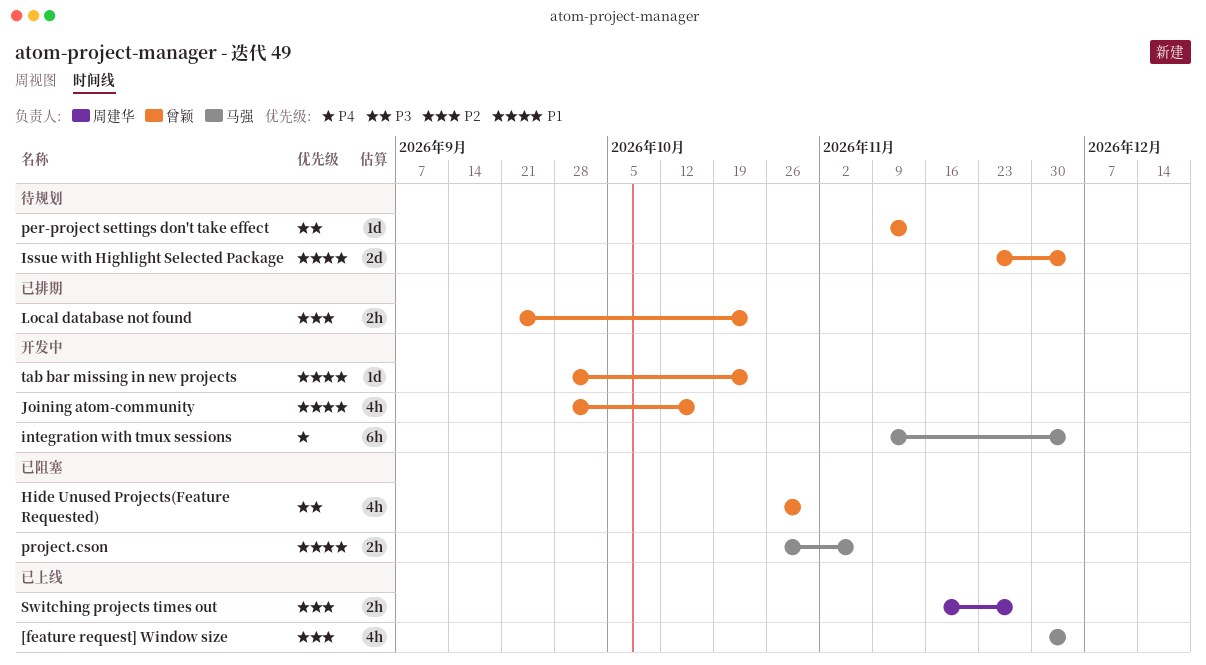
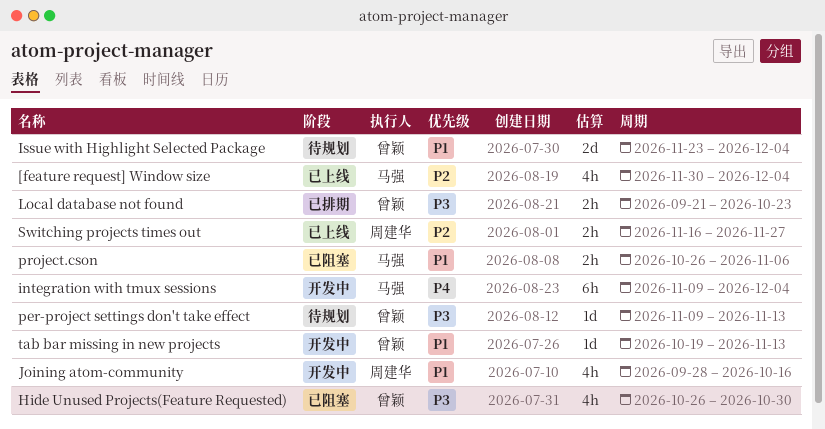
Joining atom-community, owner: 曾颖 -> 周建华
Local database not found, priority: P2 -> P3
tab bar missing in new projects, start: Sep 28 -> Oct 19
tab bar missing in new projects, due: Oct 23 -> Nov 13

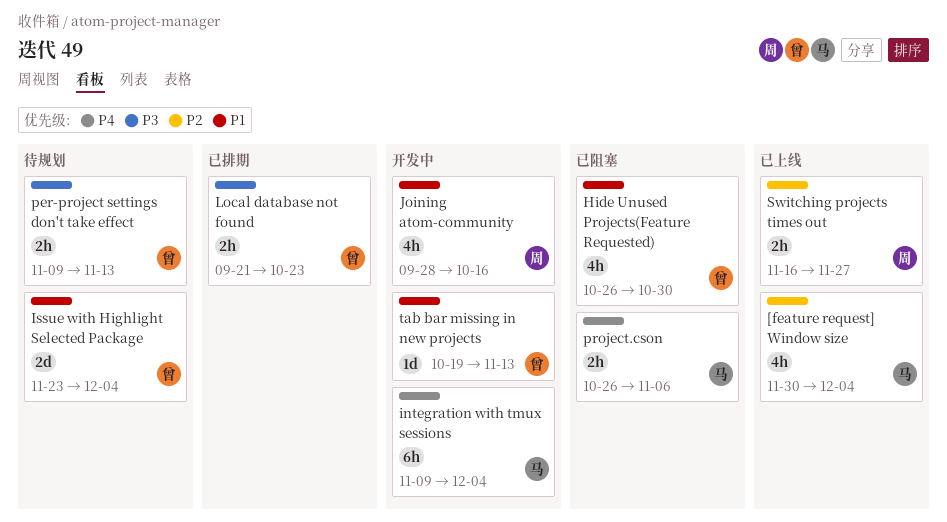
Hide Unused Projects(Feature Requested), priority: P3 -> P1
per-project settings don't take effect, estimate: 1d -> 2h
project.cson, priority: P1 -> P4

